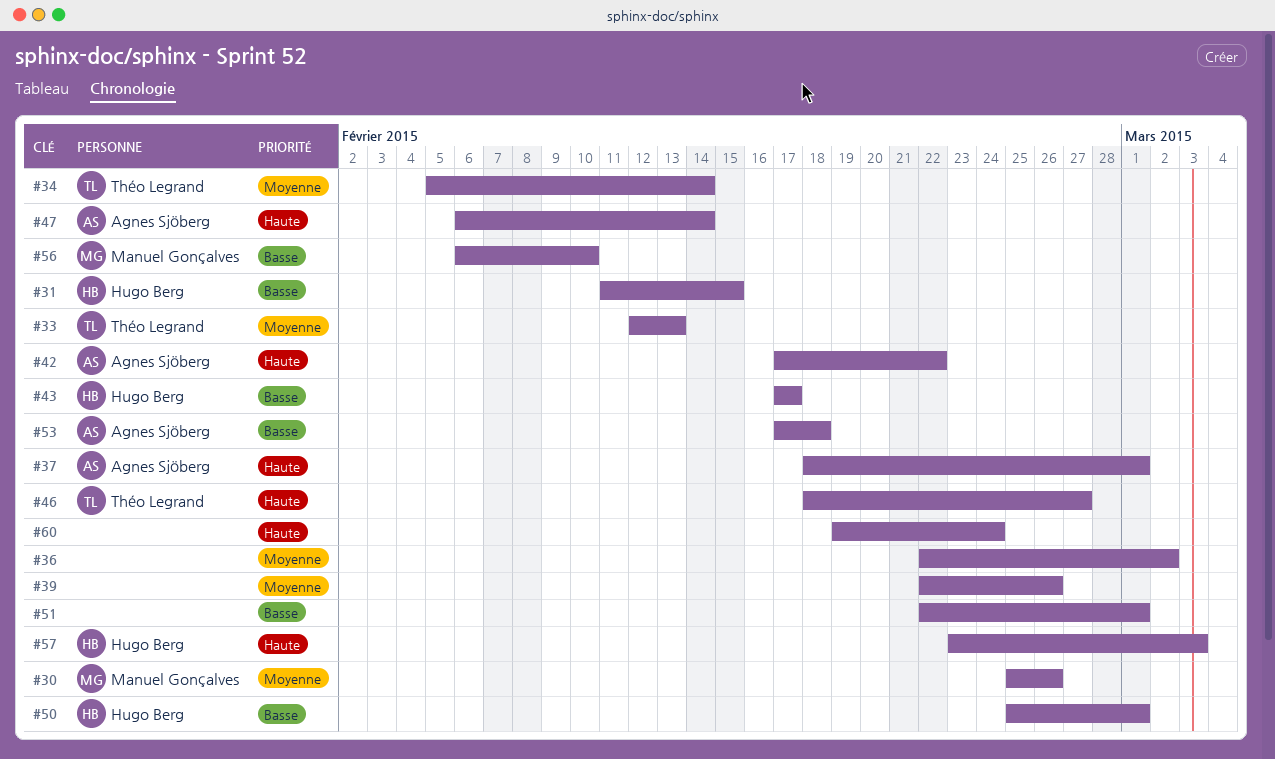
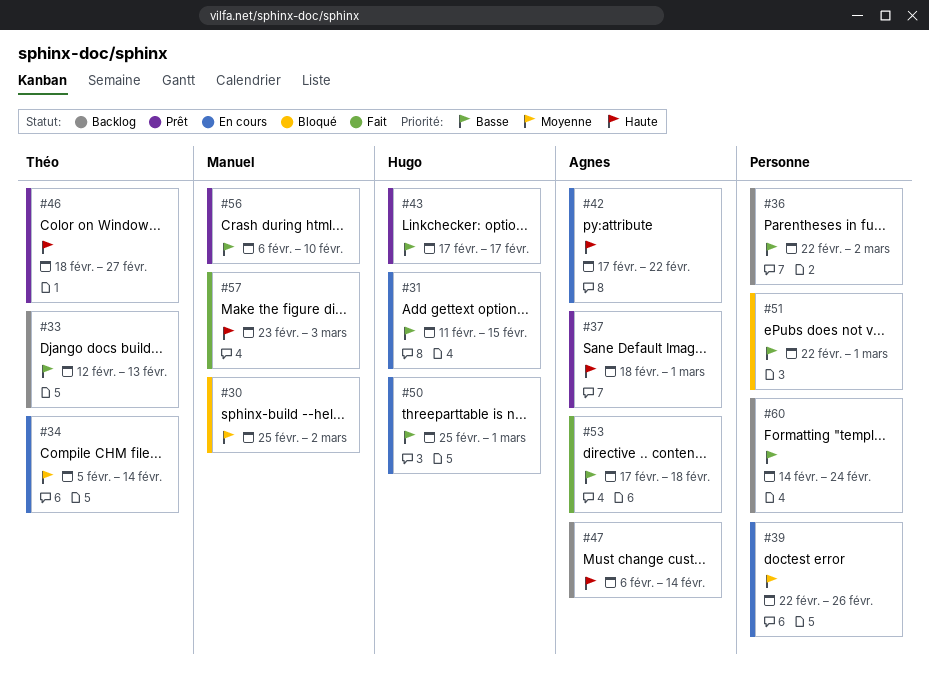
#30, due: Feb 26 -> Mar 2
#33, priority: Moyenne -> Basse
#36, priority: Moyenne -> Basse
#57, owner: Hugo Berg -> Manuel Gonçalves
#60, priority: Haute -> Basse
#60, start: Feb 19 -> Feb 14

